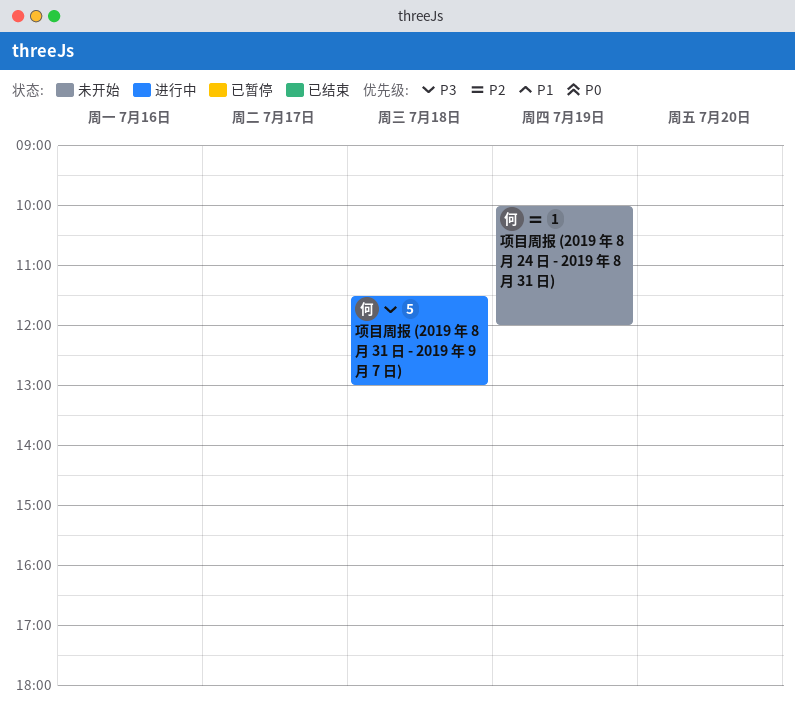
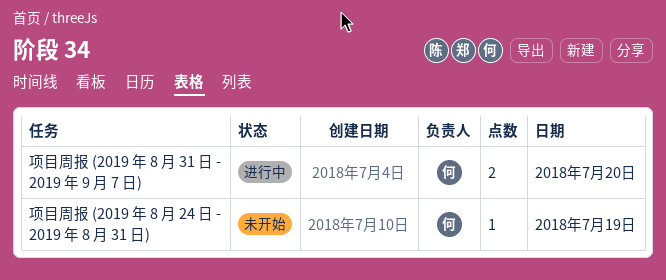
项目周报 (2019 年 8 月 31 日 - 2019 年 9 月 7 日), estimate: 5 -> 2
项目周报 (2019 年 8 月 31 日 - 2019 年 9 月 7 日), day: Jul 18 -> Jul 20

